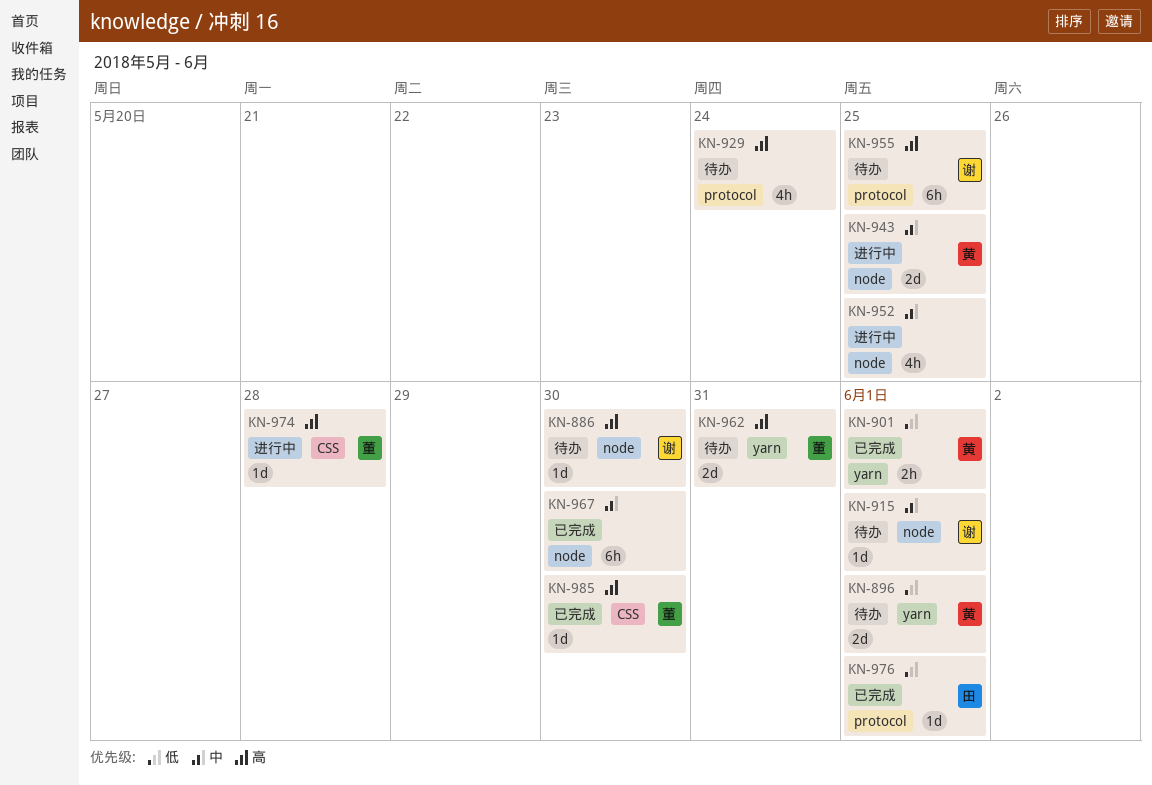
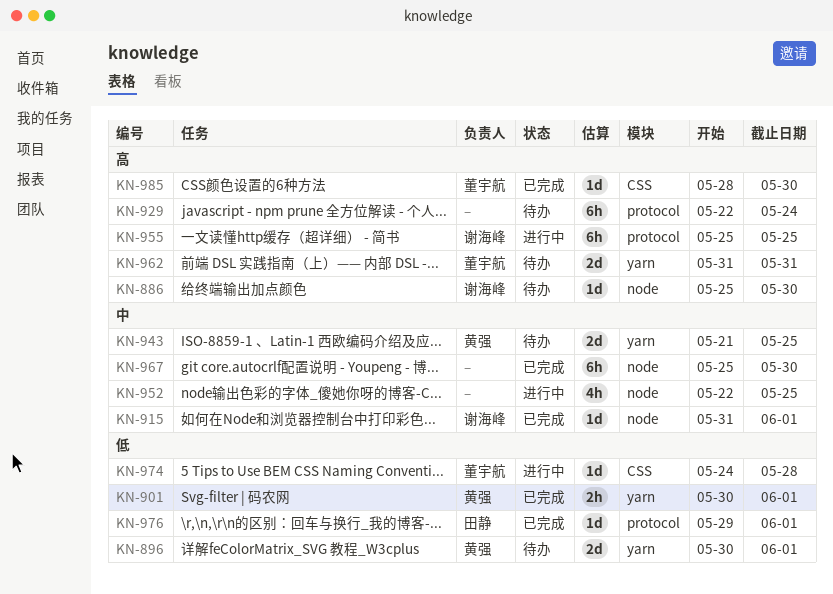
KN-915, status: 待办 -> 已完成
KN-929, estimate: 4h -> 6h
KN-943, status: 进行中 -> 待办
KN-943, label: node -> yarn
KN-955, status: 待办 -> 进行中
KN-974, priority: 高 -> 低

